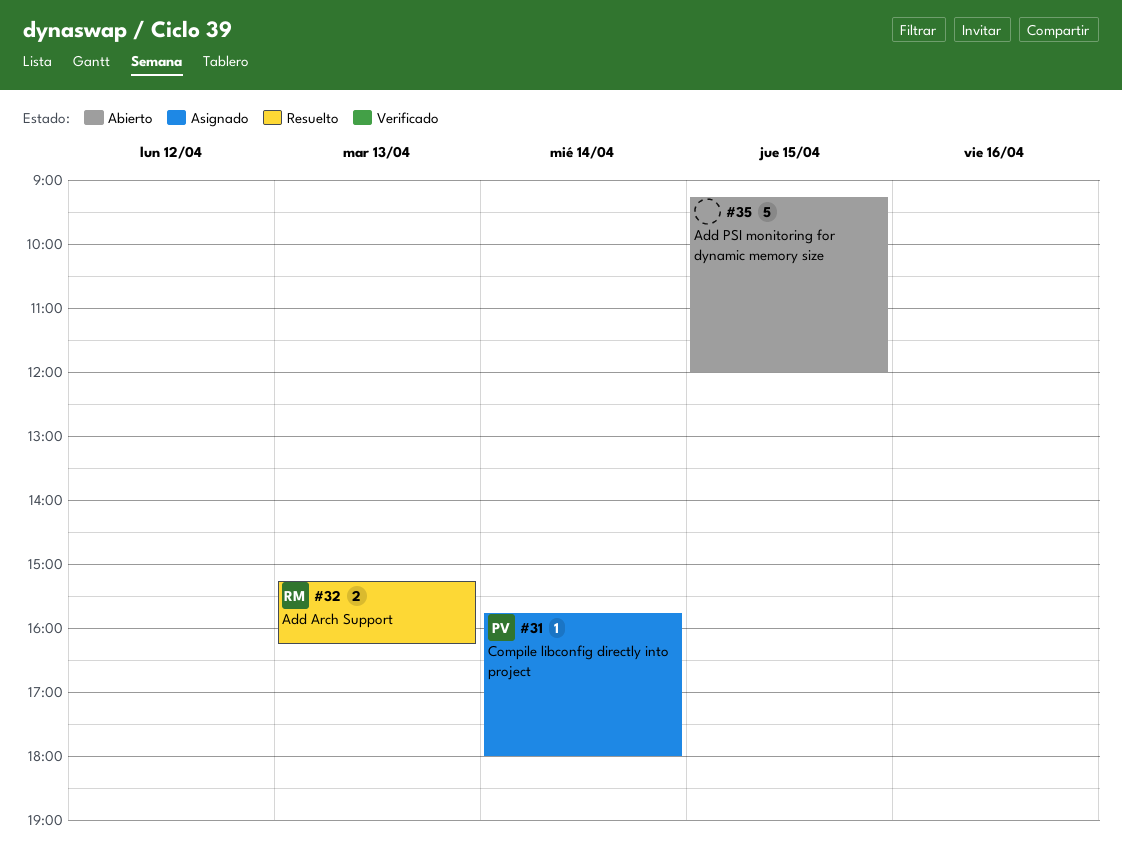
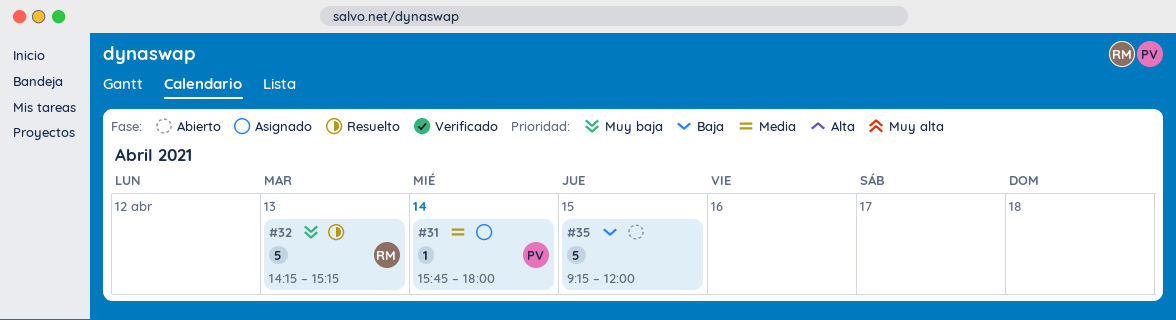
#32, estimate: 2 -> 5
#32, begins: 15:15 -> 14:15
#32, ends: 16:15 -> 15:15

